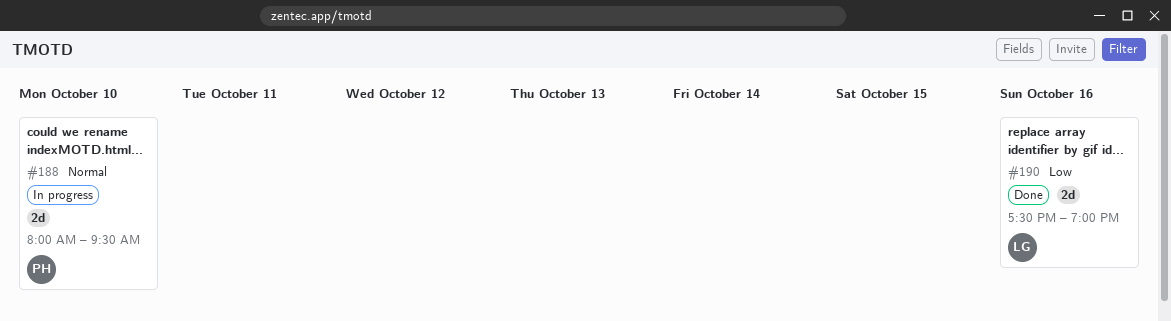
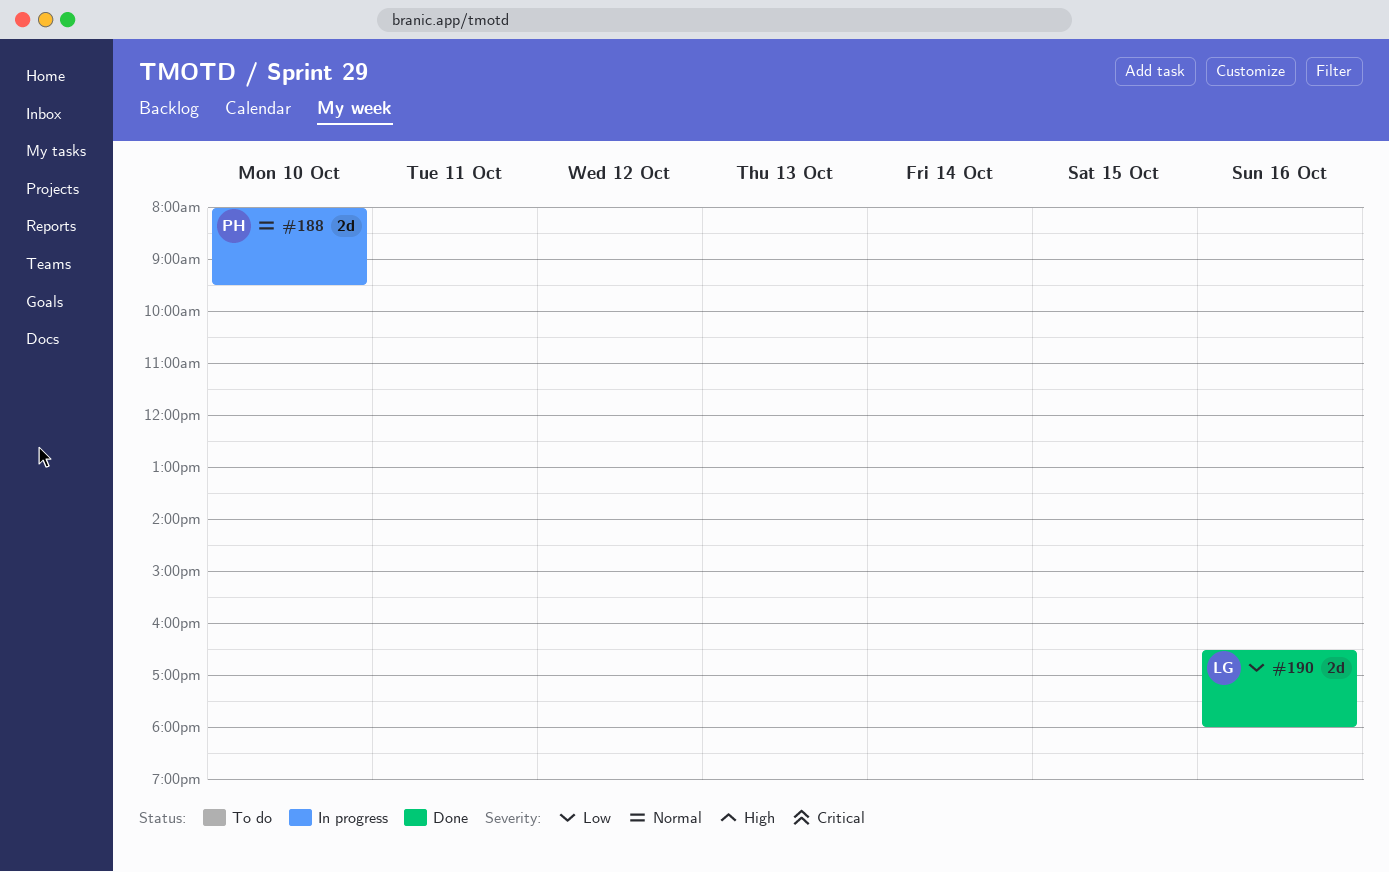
#190, begins: 17:30 -> 16:30
#190, ends: 19:00 -> 18:00

